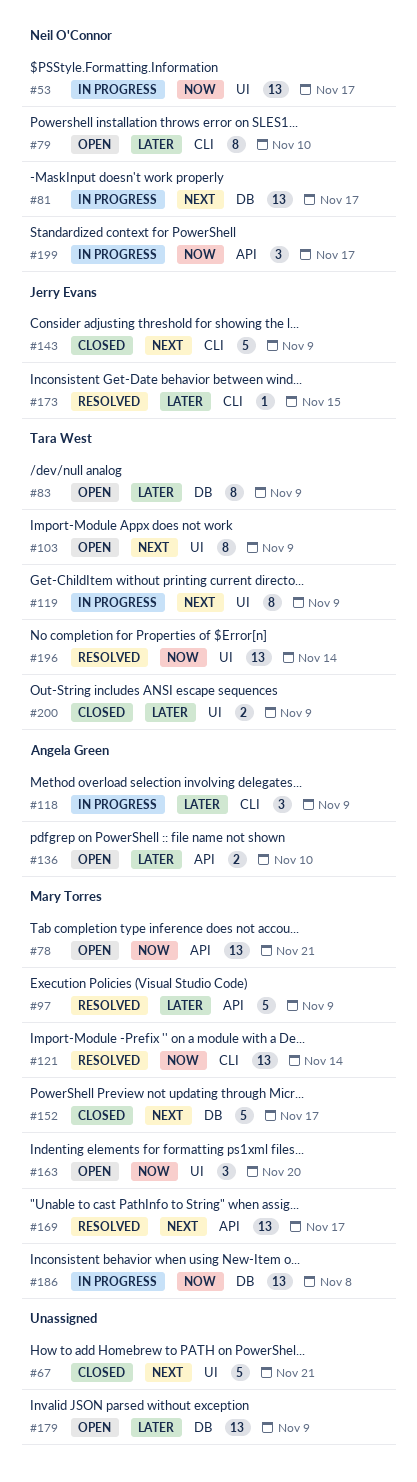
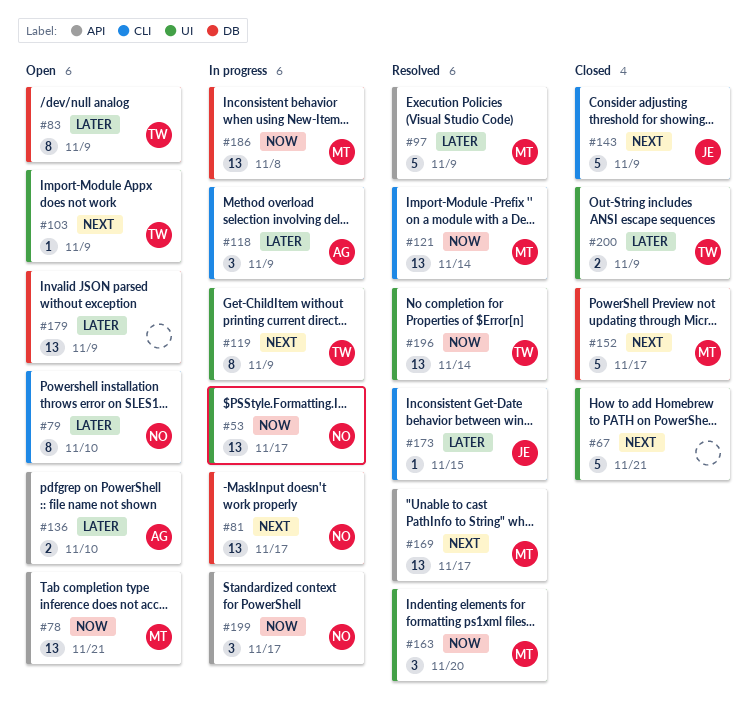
#103, estimate: 8 -> 1
#163, status: Open -> Resolved

